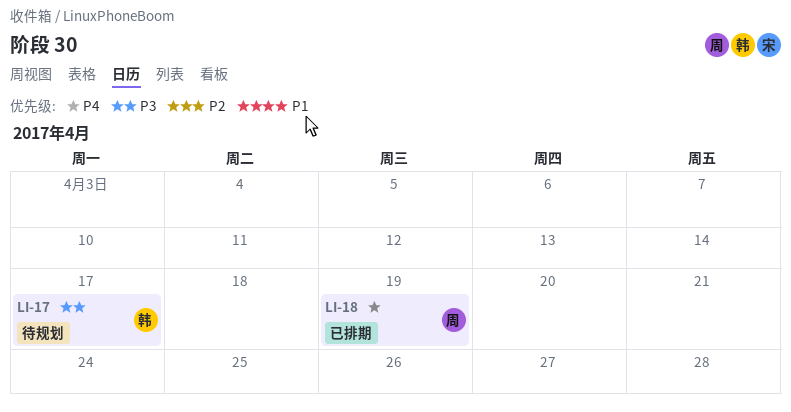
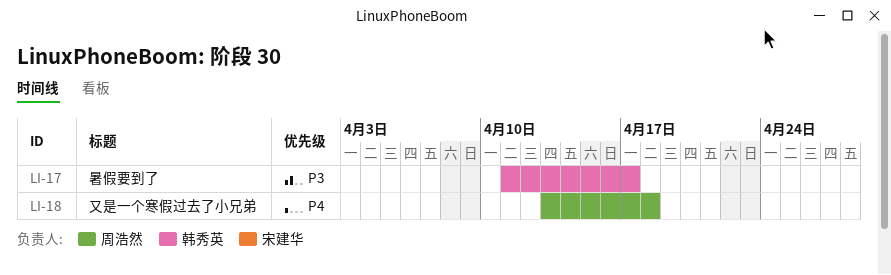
LI-18, due: Apr 19 -> Apr 18

